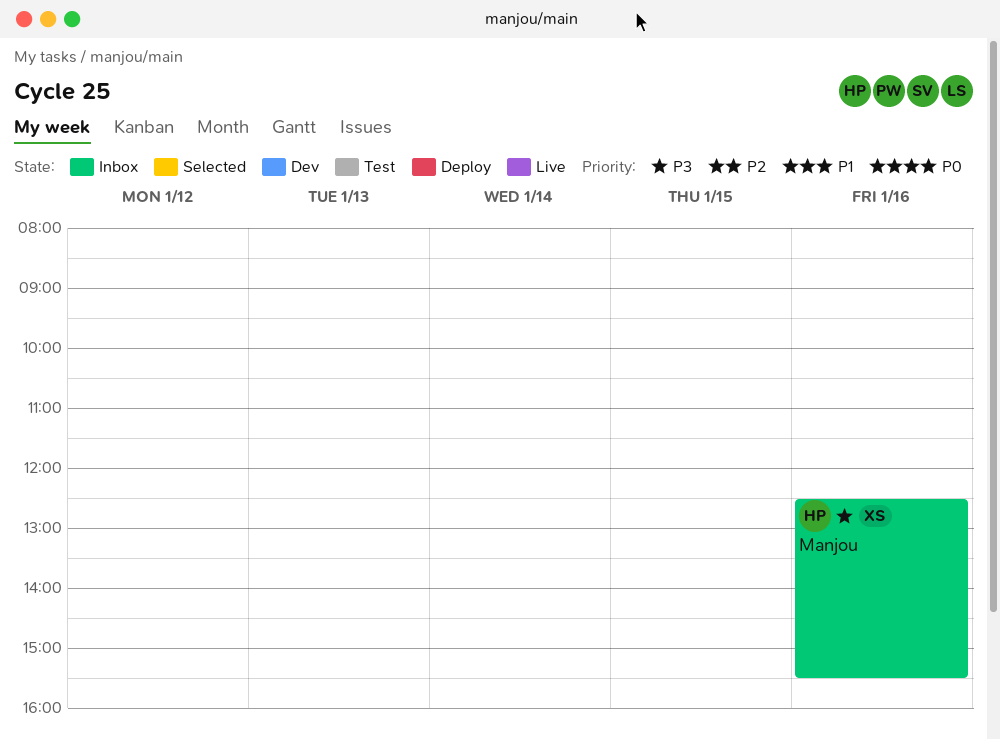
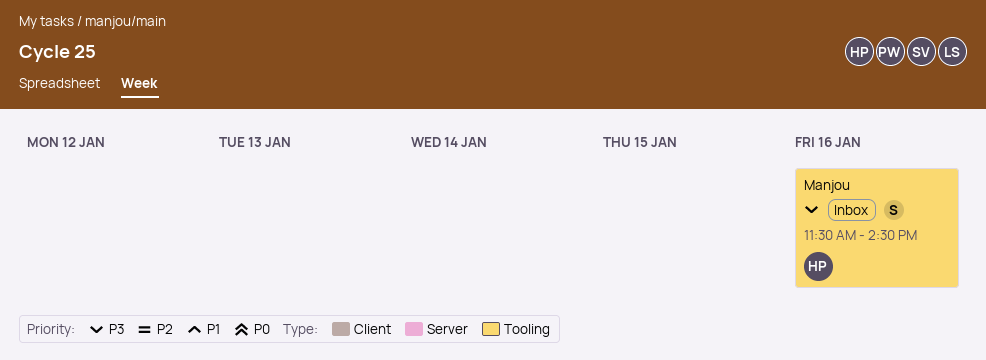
Manjou, estimate: XS -> S
Manjou, begins: 12:30 -> 11:30
Manjou, ends: 15:30 -> 14:30

